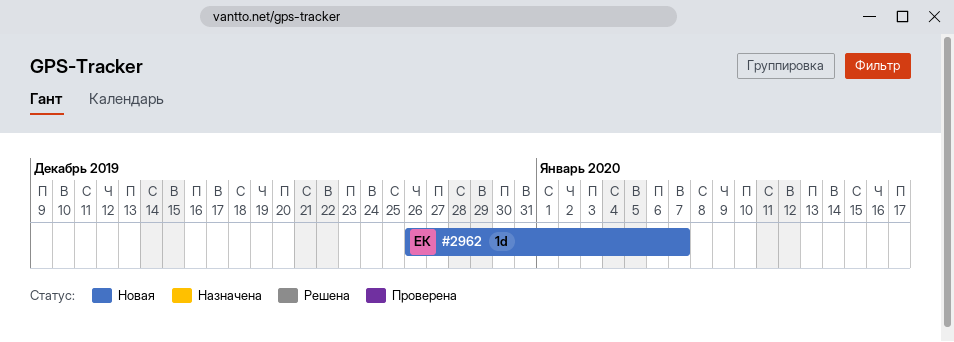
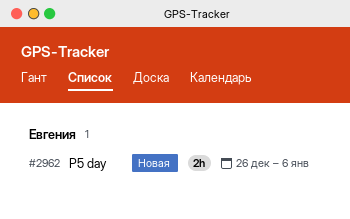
#2962, estimate: 1d -> 2h
#2962, due: Jan 7 -> Jan 6

